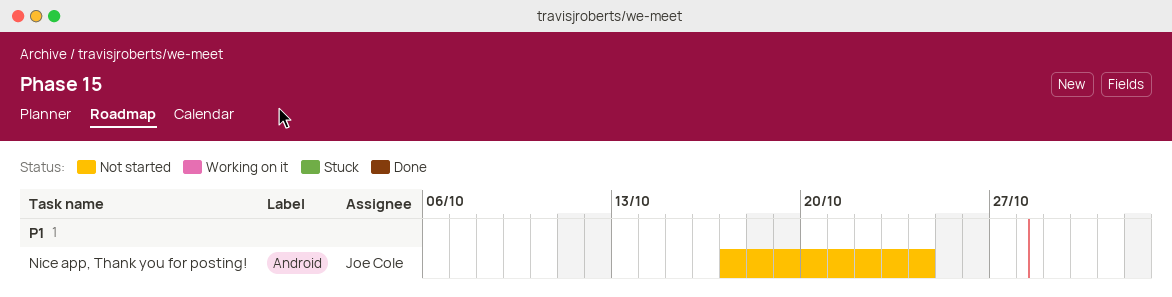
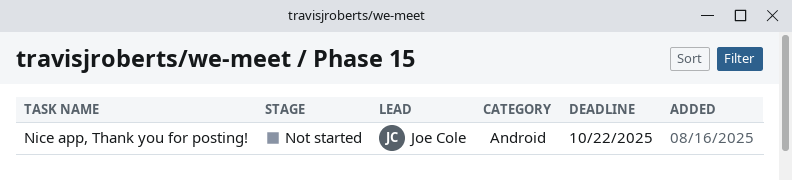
Nice app, Thank you for posting!, due: Oct 24 -> Oct 22

